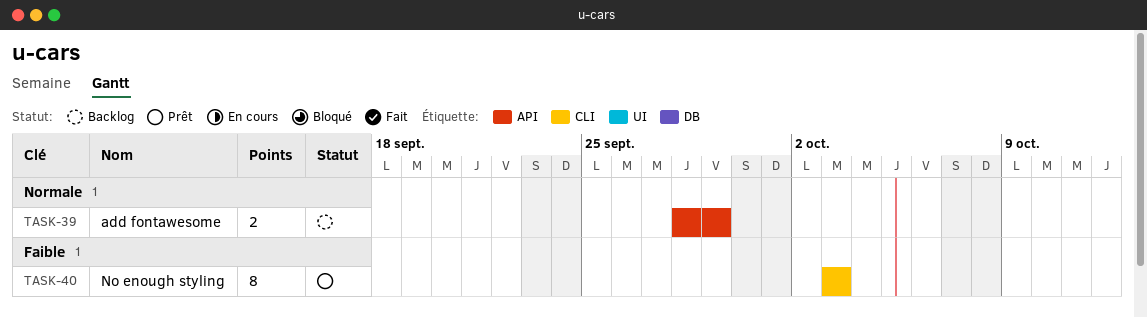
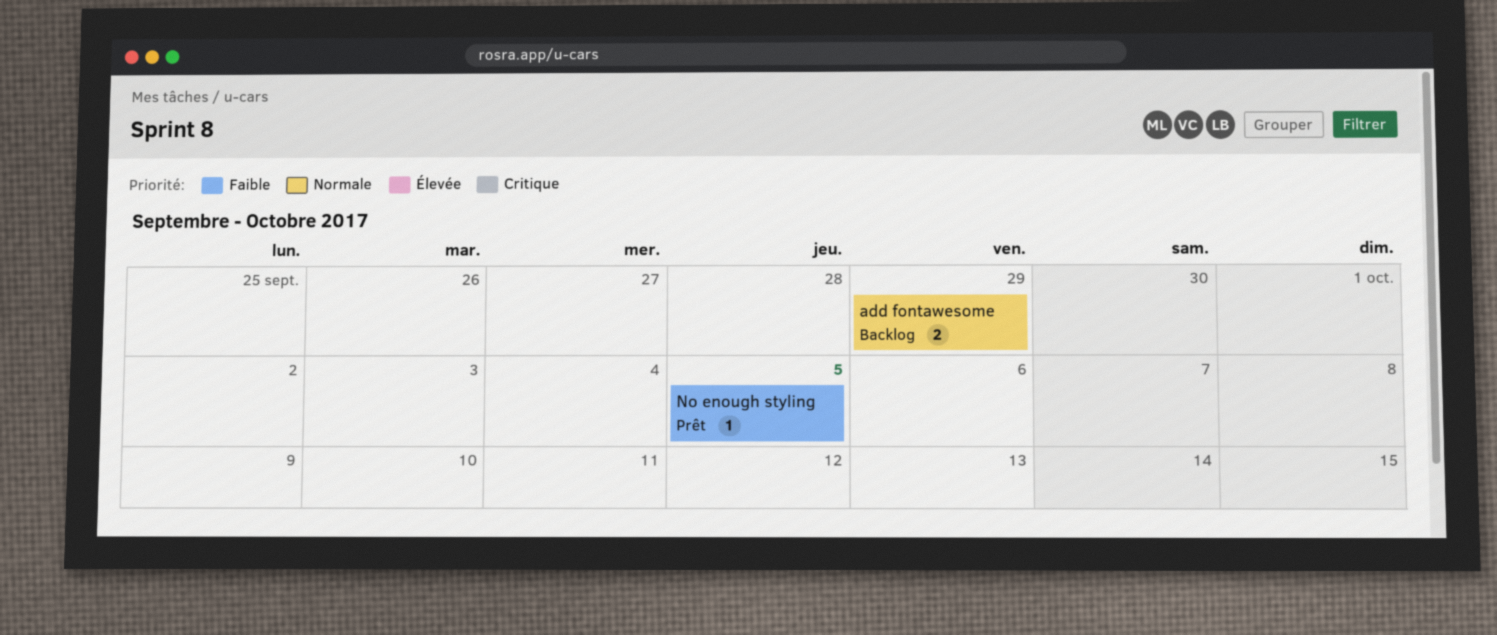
No enough styling, estimate: 8 -> 1
No enough styling, due: Oct 3 -> Oct 5

